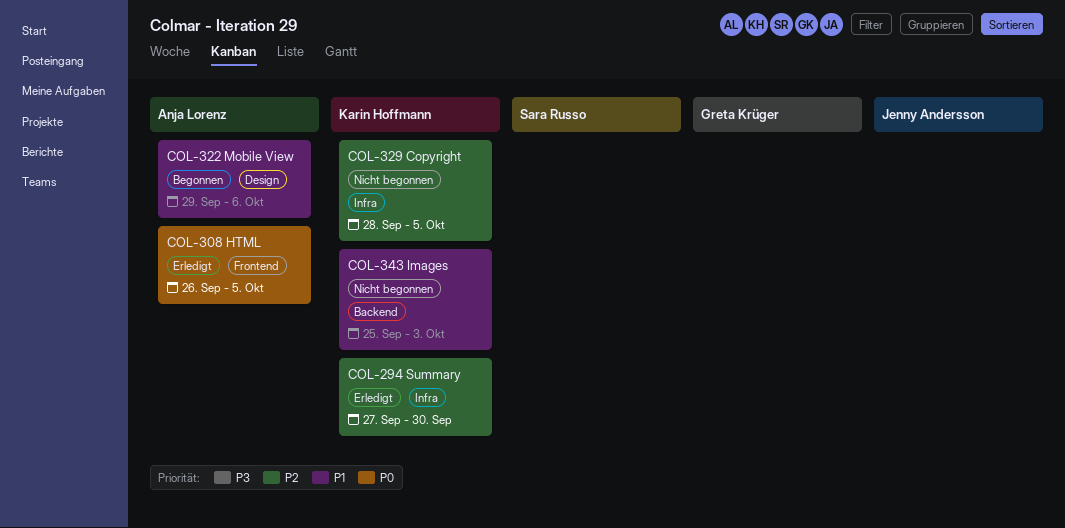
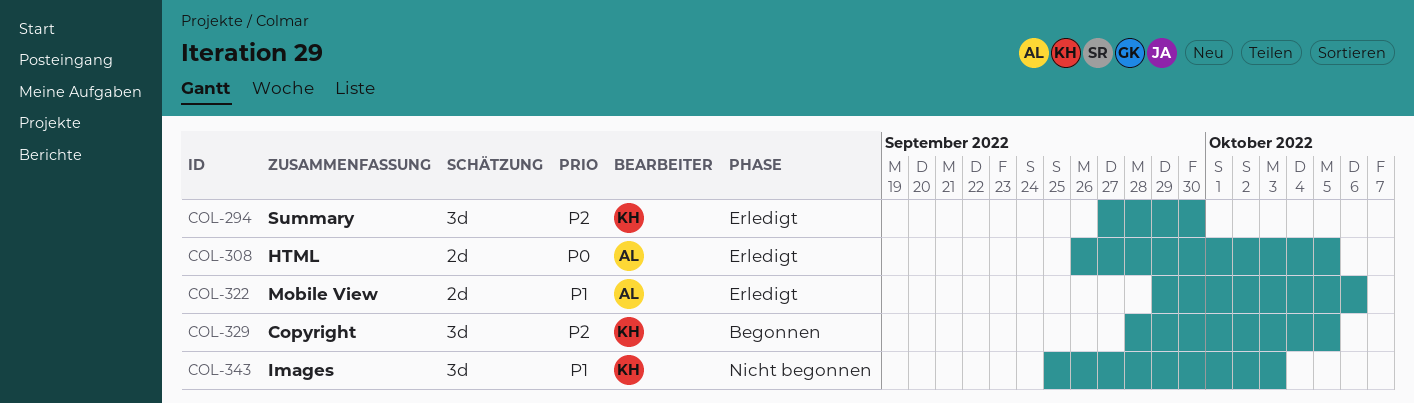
COL-322, status: Begonnen -> Erledigt
COL-329, status: Nicht begonnen -> Begonnen

